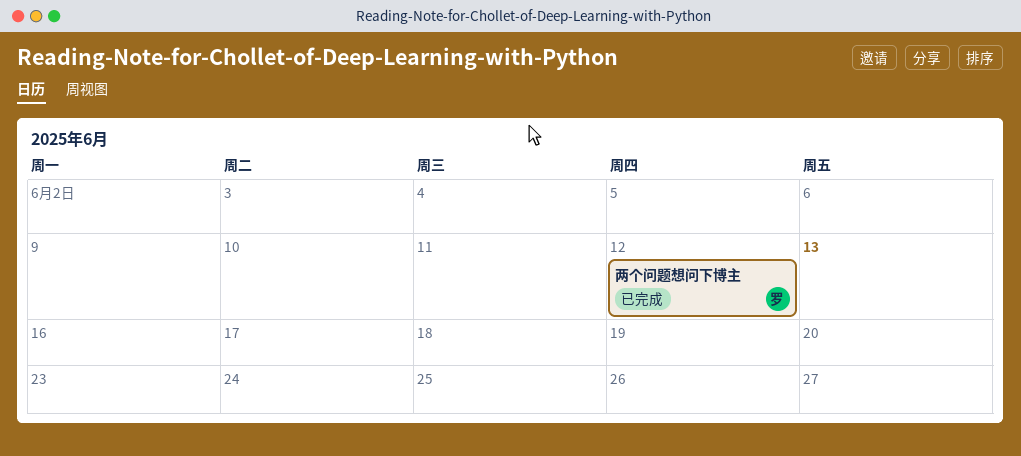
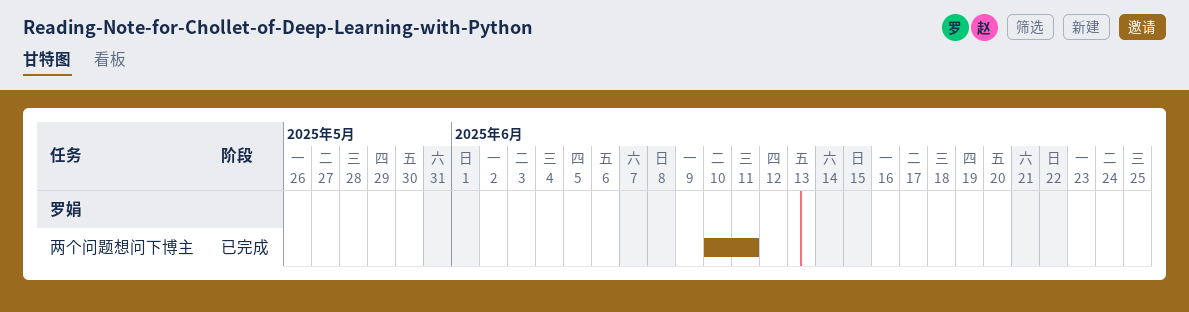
两个问题想问下博主, due: Jun 12 -> Jun 11

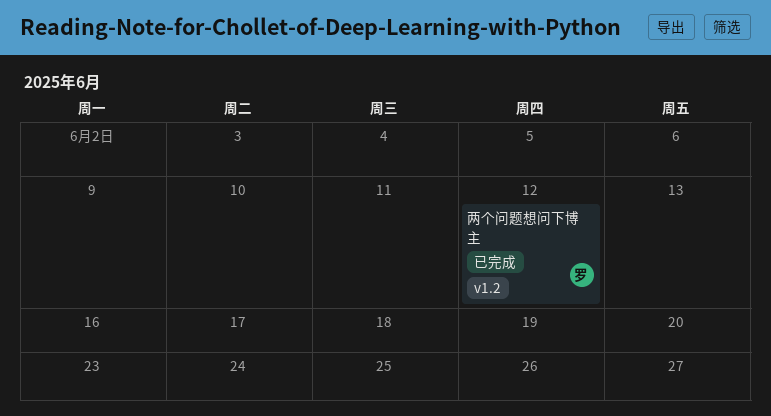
两个问题想问下博主, due: Jun 11 -> Jun 12

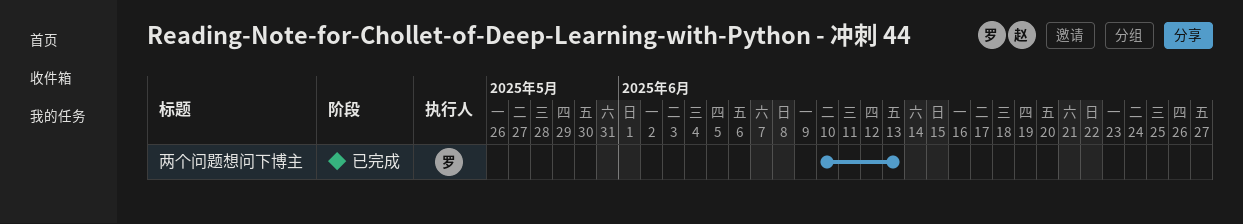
两个问题想问下博主, due: Jun 12 -> Jun 13

